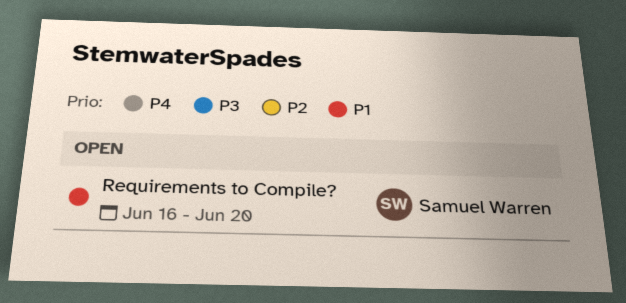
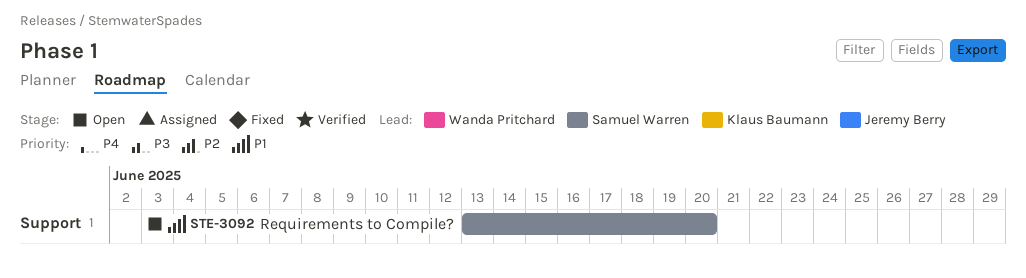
Requirements to Compile?, start: Jun 16 -> Jun 13

